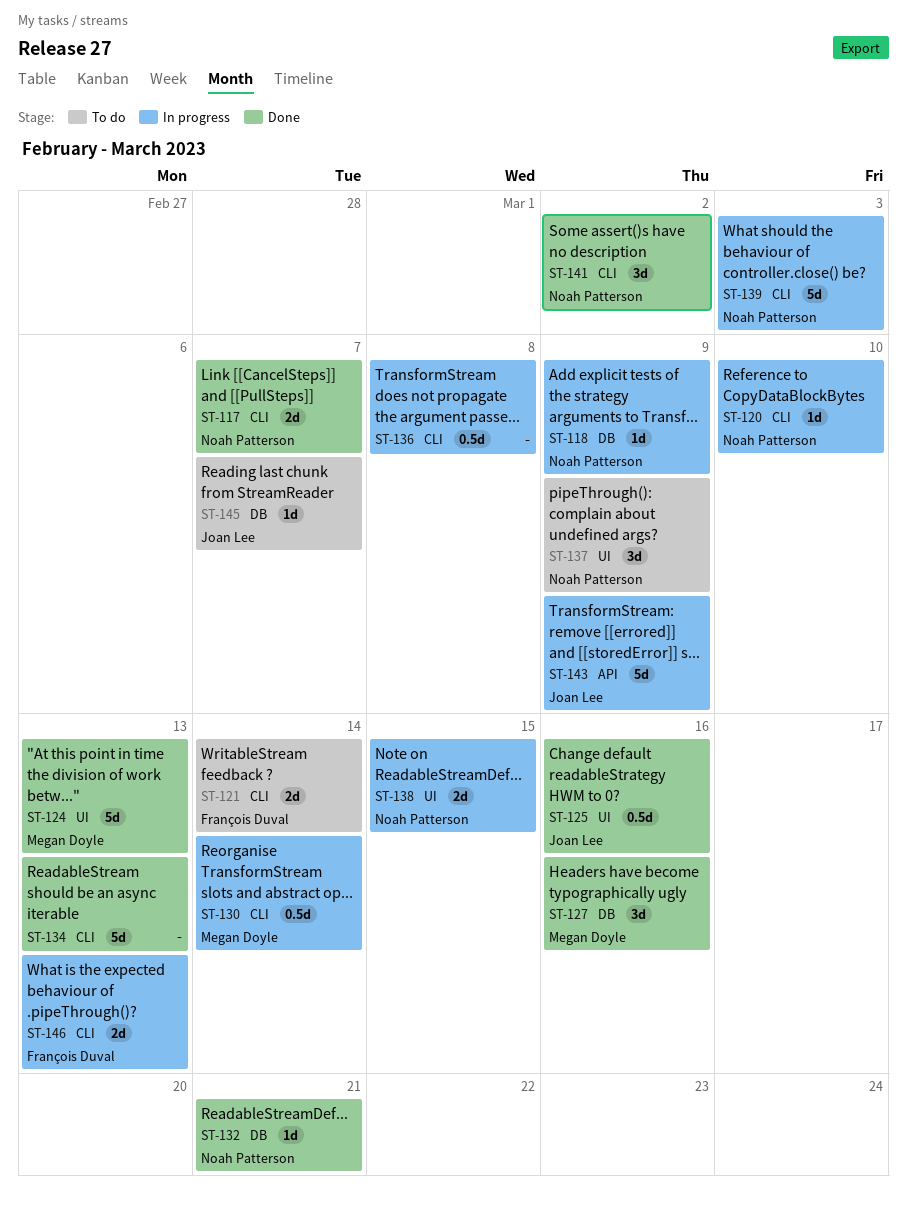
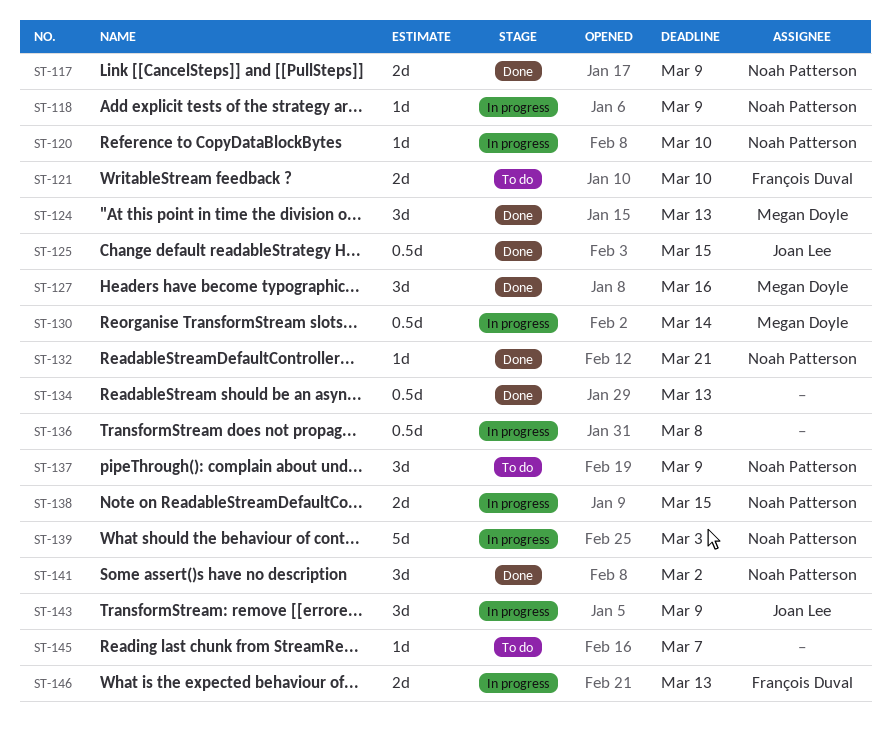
ST-117, due: Mar 7 -> Mar 9
ST-121, due: Mar 14 -> Mar 10
ST-124, estimate: 5d -> 3d
ST-125, due: Mar 16 -> Mar 15
ST-134, estimate: 5d -> 0.5d
ST-143, estimate: 5d -> 3d
ST-145, owner: Joan Lee -> none

